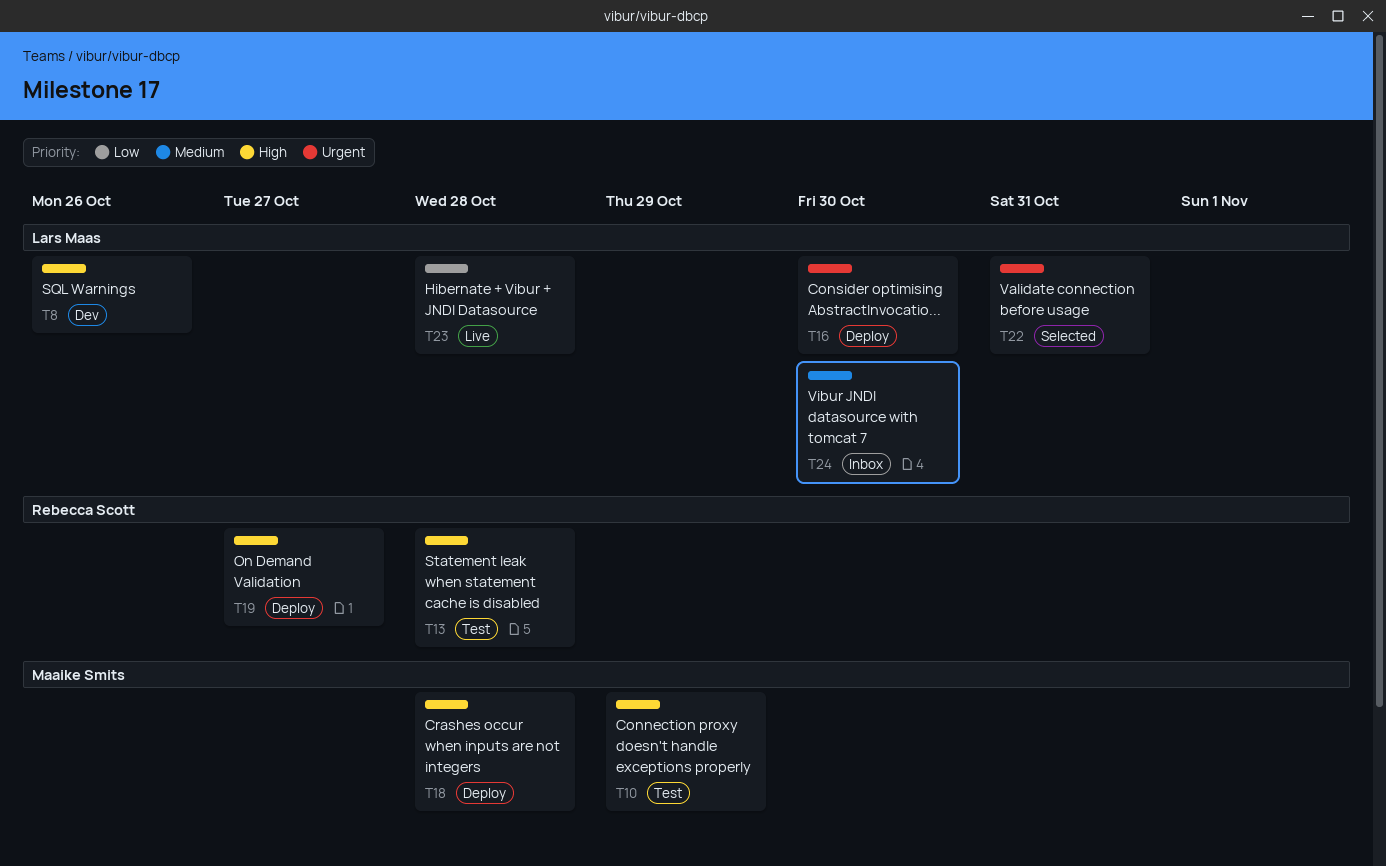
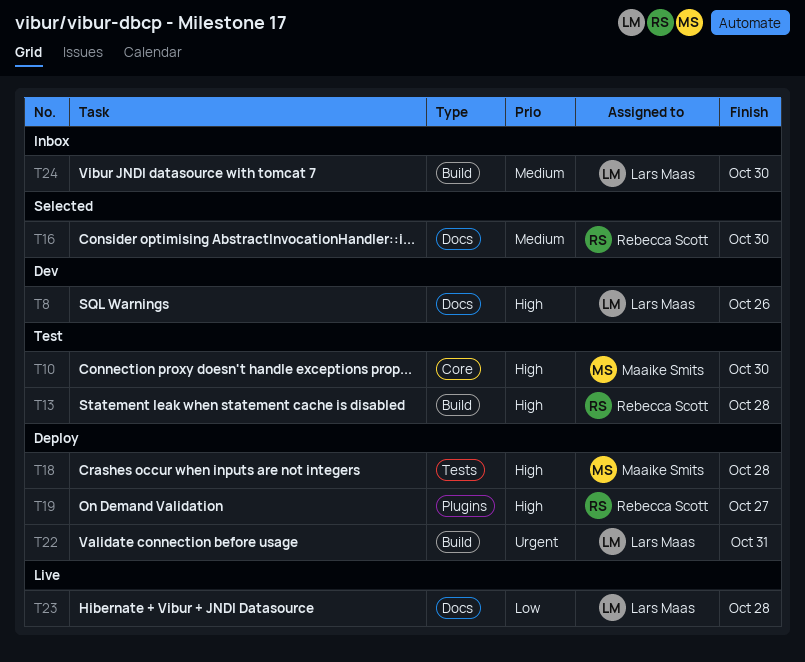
T10, due: Oct 29 -> Oct 30
T16, status: Deploy -> Selected
T16, owner: Lars Maas -> Rebecca Scott
T16, priority: Urgent -> Medium
T22, status: Selected -> Deploy

